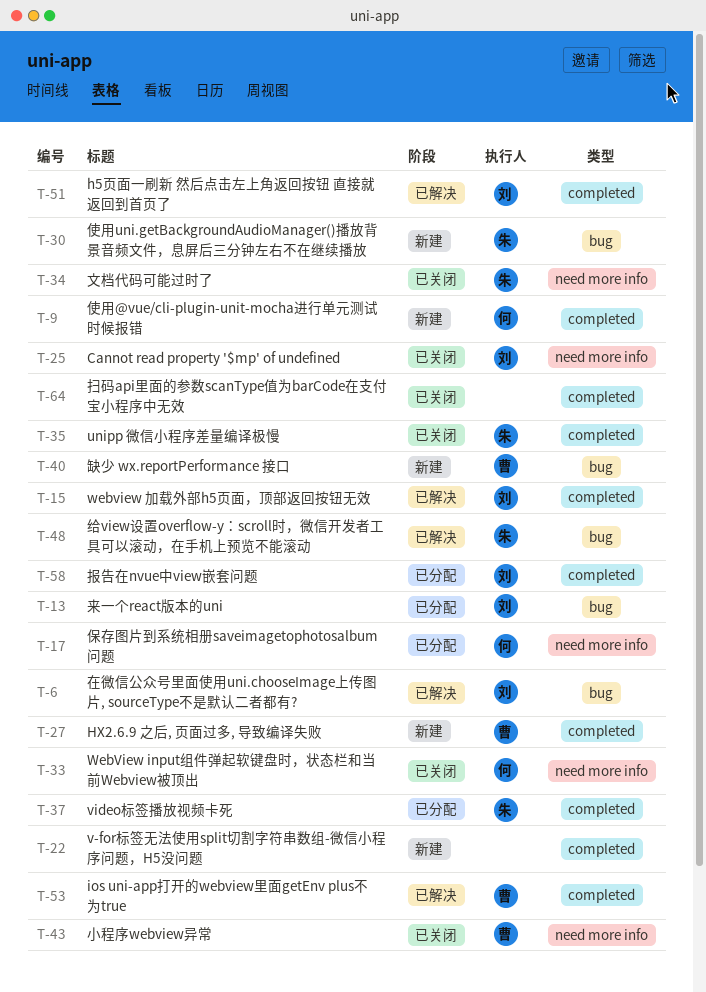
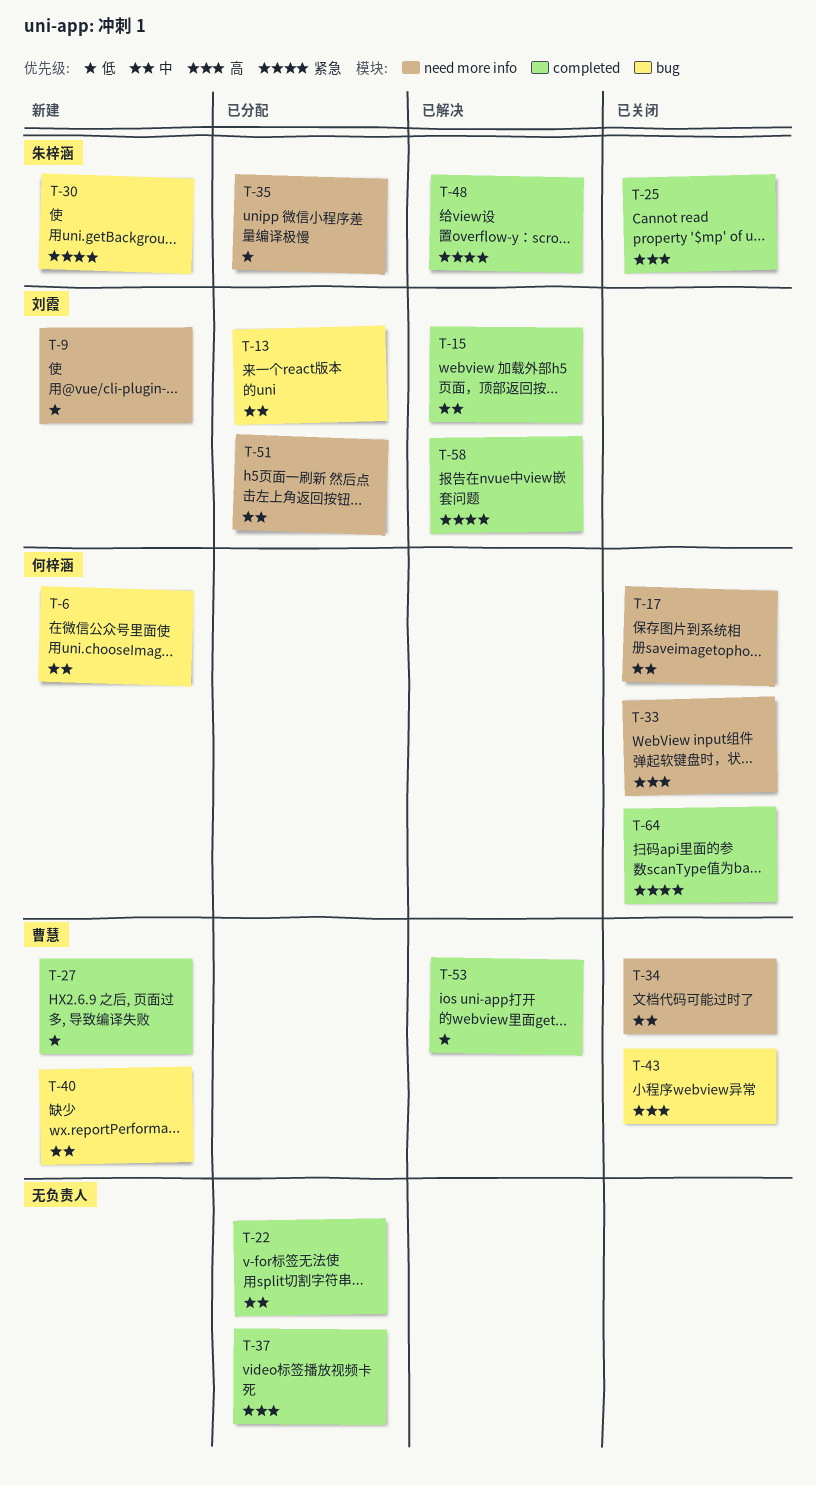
T-6, status: 已解决 -> 新建
T-6, owner: 刘霞 -> 何梓涵
T-9, owner: 何梓涵 -> 刘霞
T-9, label: completed -> need more info
T-17, status: 已分配 -> 已关闭
T-22, status: 新建 -> 已分配
T-25, owner: 刘霞 -> 朱梓涵
T-25, label: need more info -> completed
T-34, owner: 朱梓涵 -> 曹慧
T-35, status: 已关闭 -> 已分配
T-35, label: completed -> need more info
T-37, owner: 朱梓涵 -> none
T-43, label: need more info -> bug
T-48, label: bug -> completed
T-51, status: 已解决 -> 已分配
T-51, label: completed -> need more info
T-58, status: 已分配 -> 已解决
T-64, owner: none -> 何梓涵

